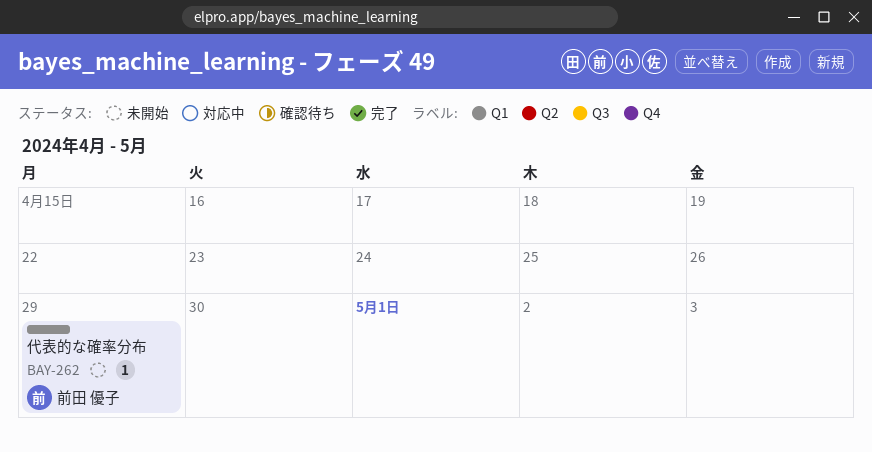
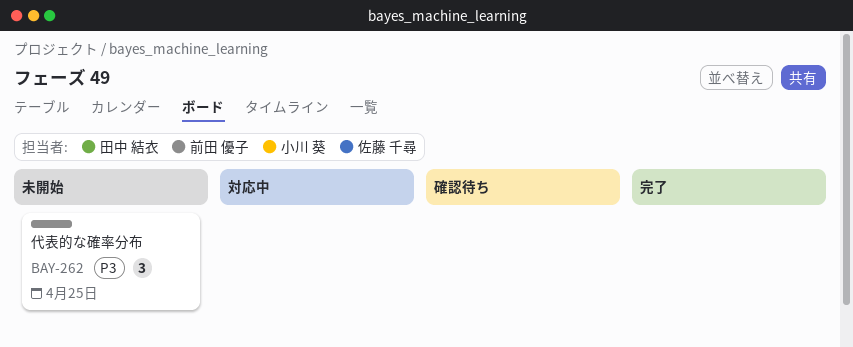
BAY-262, estimate: 1 -> 3
BAY-262, due: Apr 29 -> Apr 25

